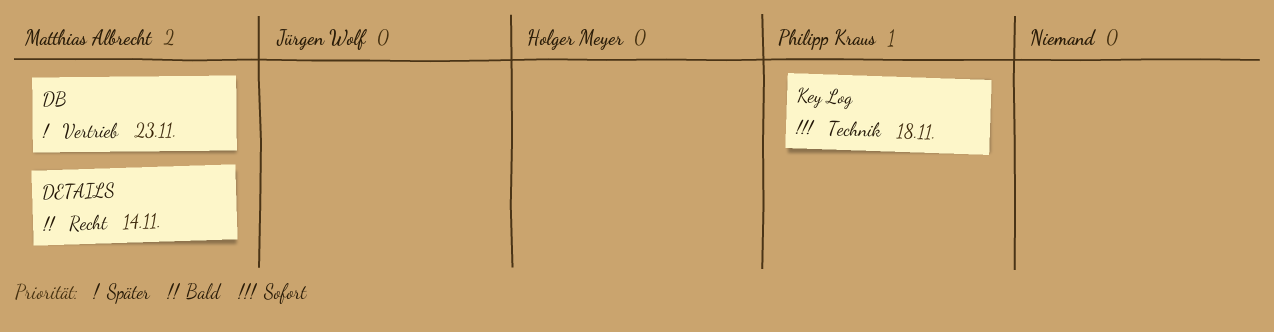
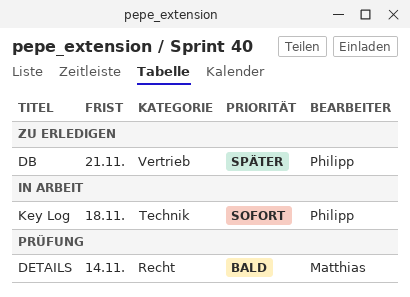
DB, owner: Matthias Albrecht -> Philipp Kraus
DB, due: Nov 23 -> Nov 21

